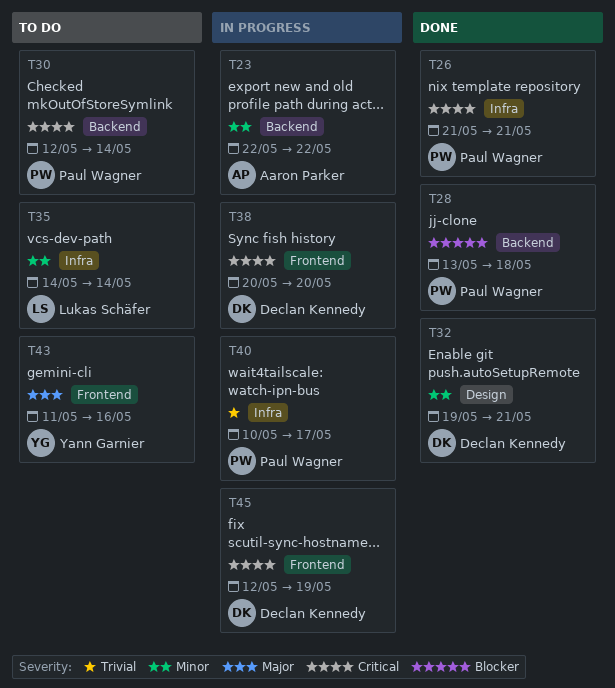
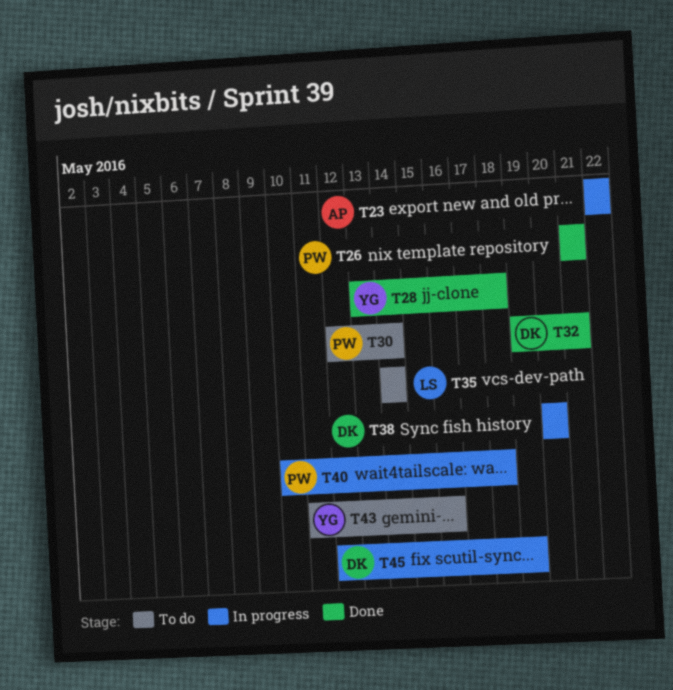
T28, owner: Paul Wagner -> Yann Garnier
T40, due: May 17 -> May 18

